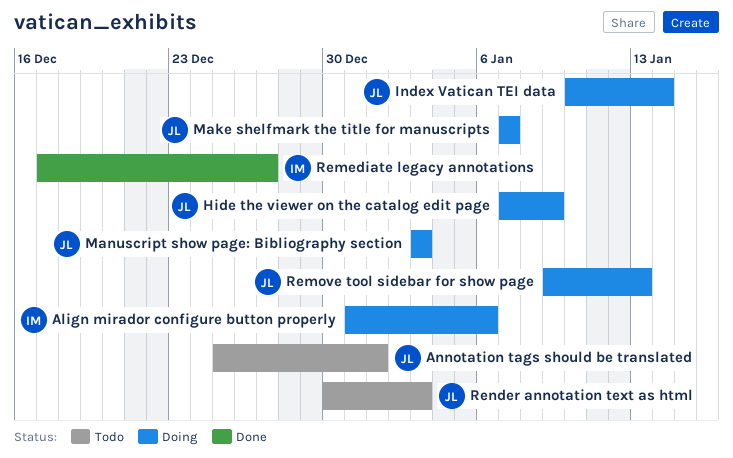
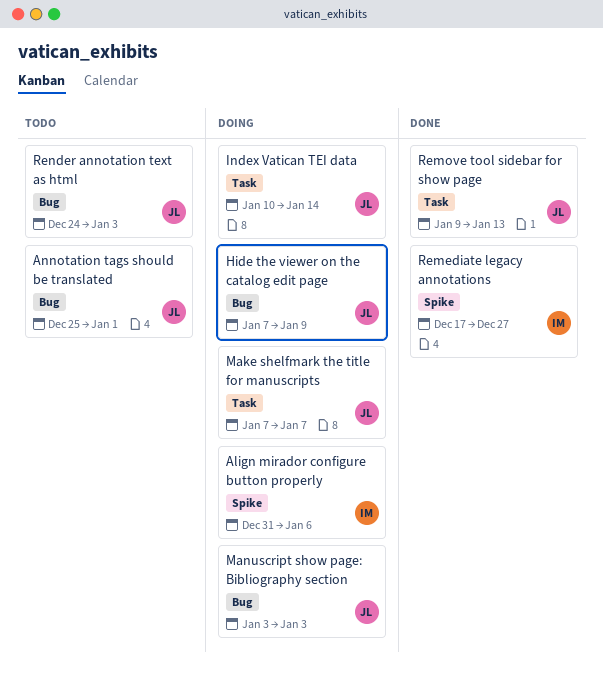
Remove tool sidebar for show page, status: Doing -> Done
Render annotation text as html, start: Dec 30 -> Dec 24

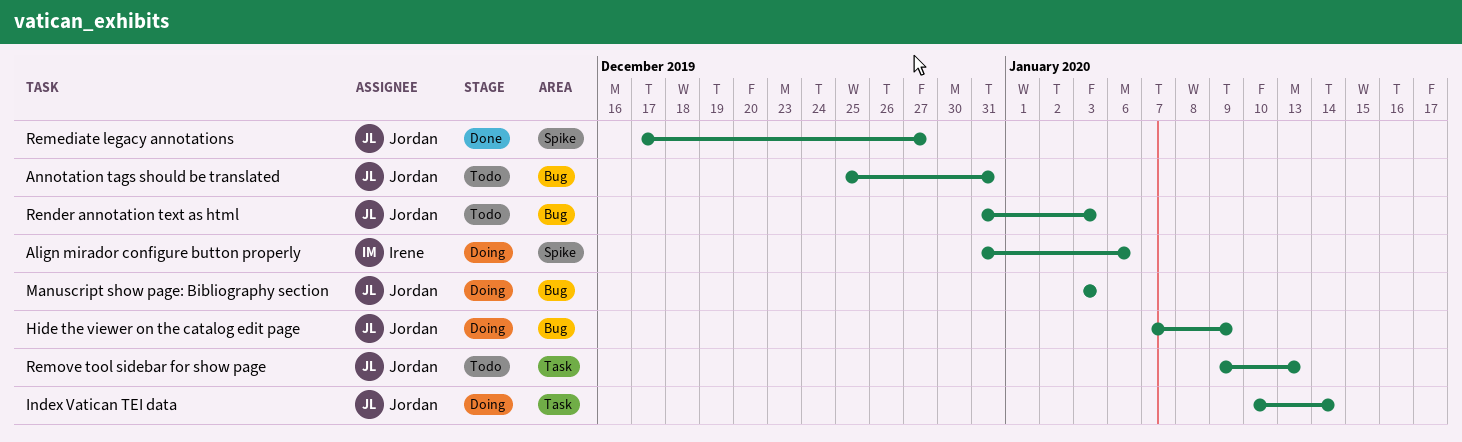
Annotation tags should be translated, due: Jan 1 -> Dec 31
Make shelfmark the title for manuscripts: present -> none
Remediate legacy annotations, owner: Irene -> Jordan
Remove tool sidebar for show page, status: Done -> Todo
Render annotation text as html, start: Dec 24 -> Dec 31

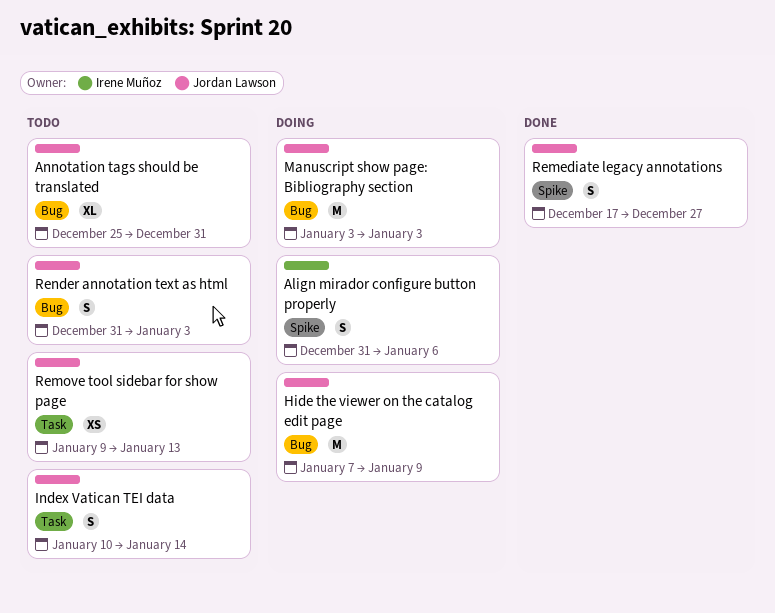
Index Vatican TEI data, status: Doing -> Todo

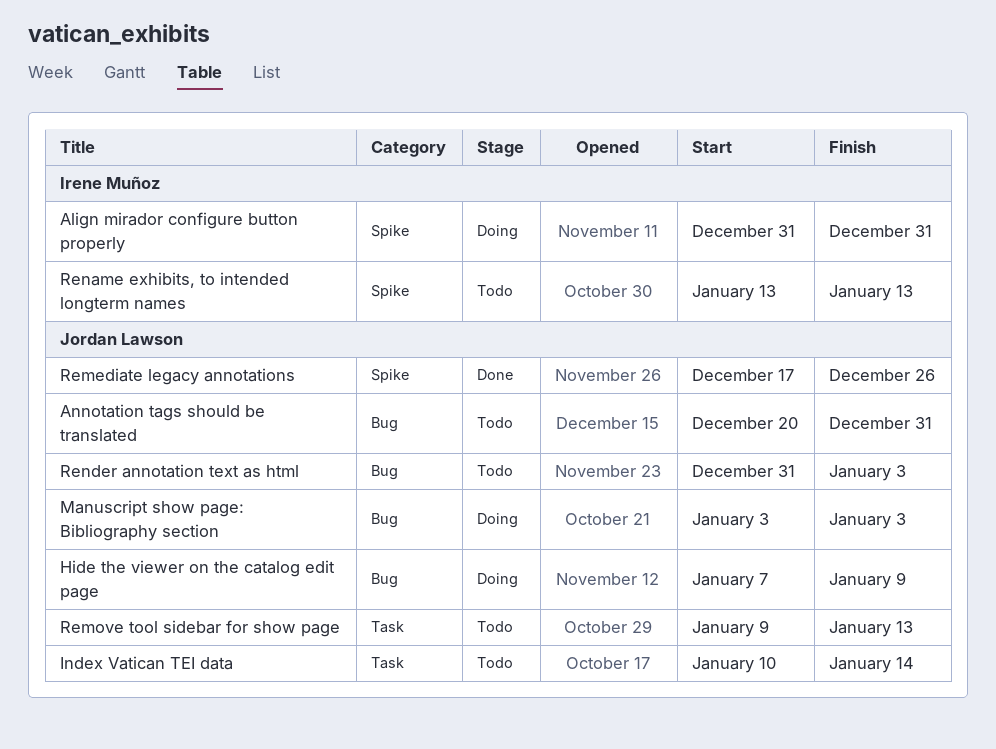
Align mirador configure button properly, due: Jan 6 -> Dec 31
Annotation tags should be translated, start: Dec 25 -> Dec 20
Remediate legacy annotations, due: Dec 27 -> Dec 26
Rename exhibits, to intended longterm names: none -> present

